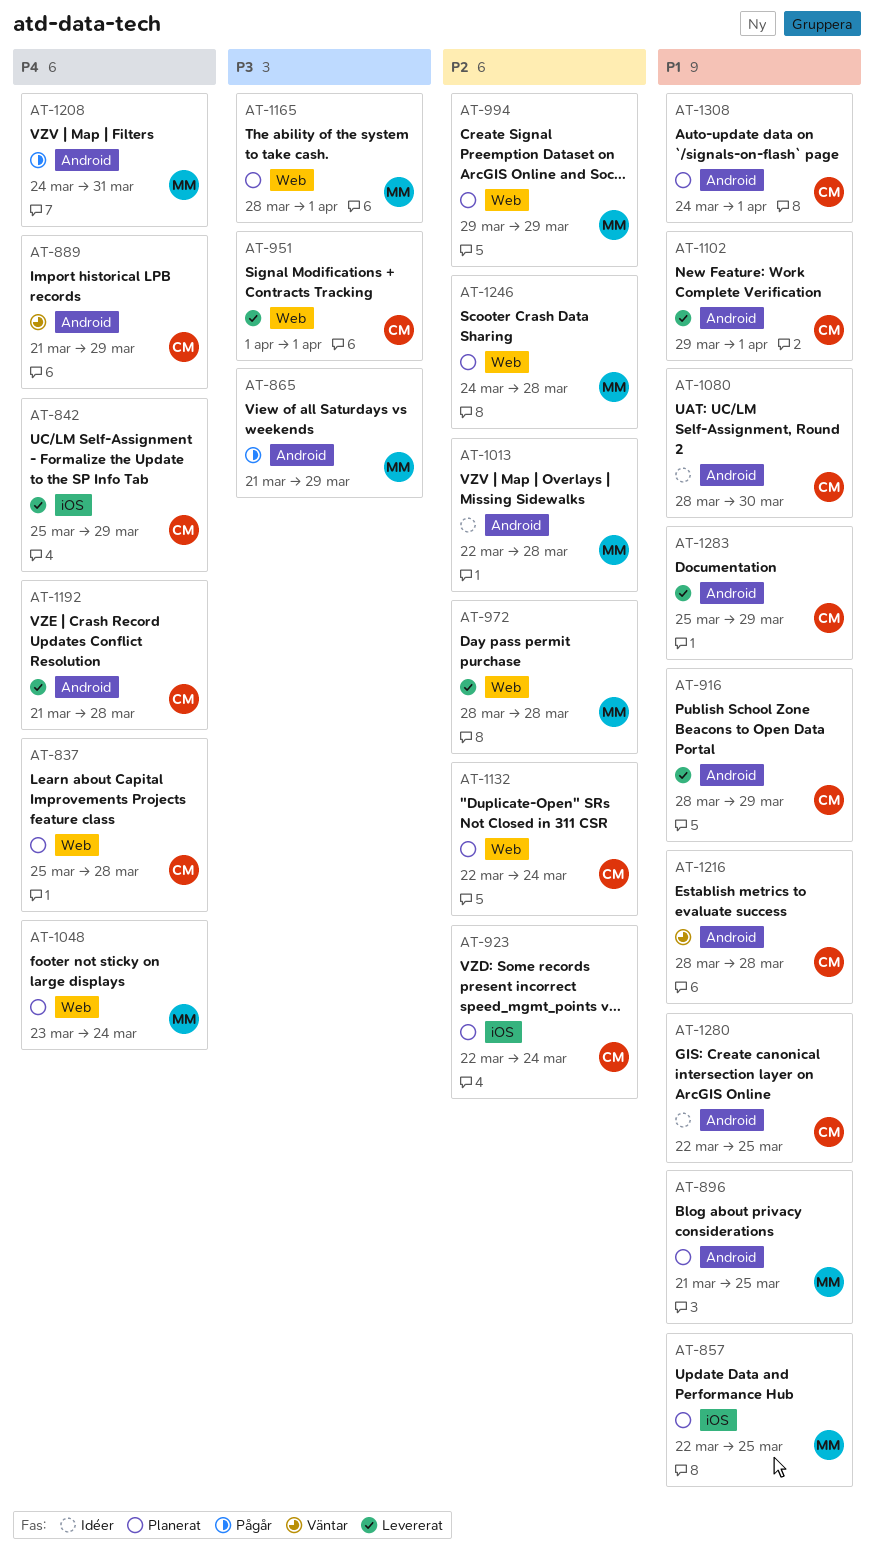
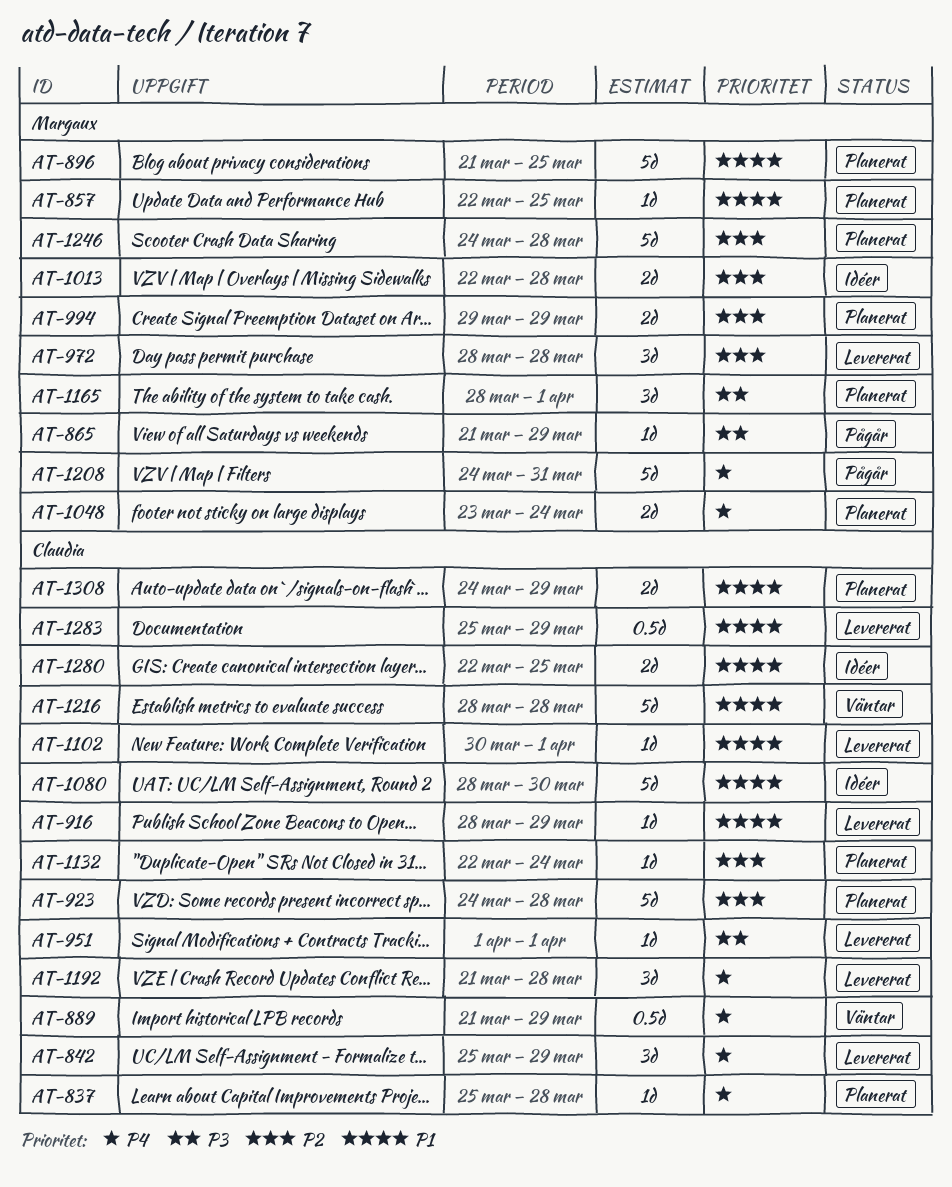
AT-923, start: Mar 22 -> Mar 24
AT-923, due: Mar 24 -> Mar 28
AT-1102, start: Mar 29 -> Mar 30
AT-1308, due: Apr 1 -> Mar 29

